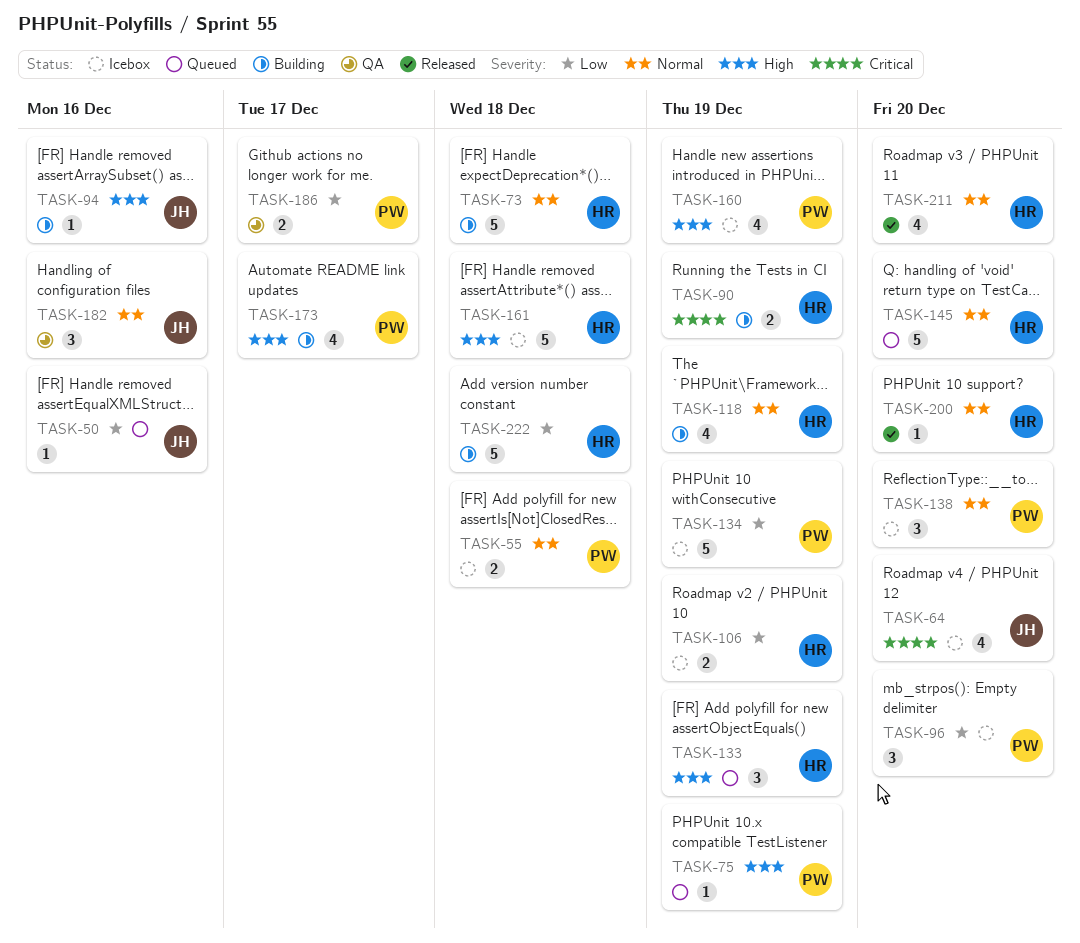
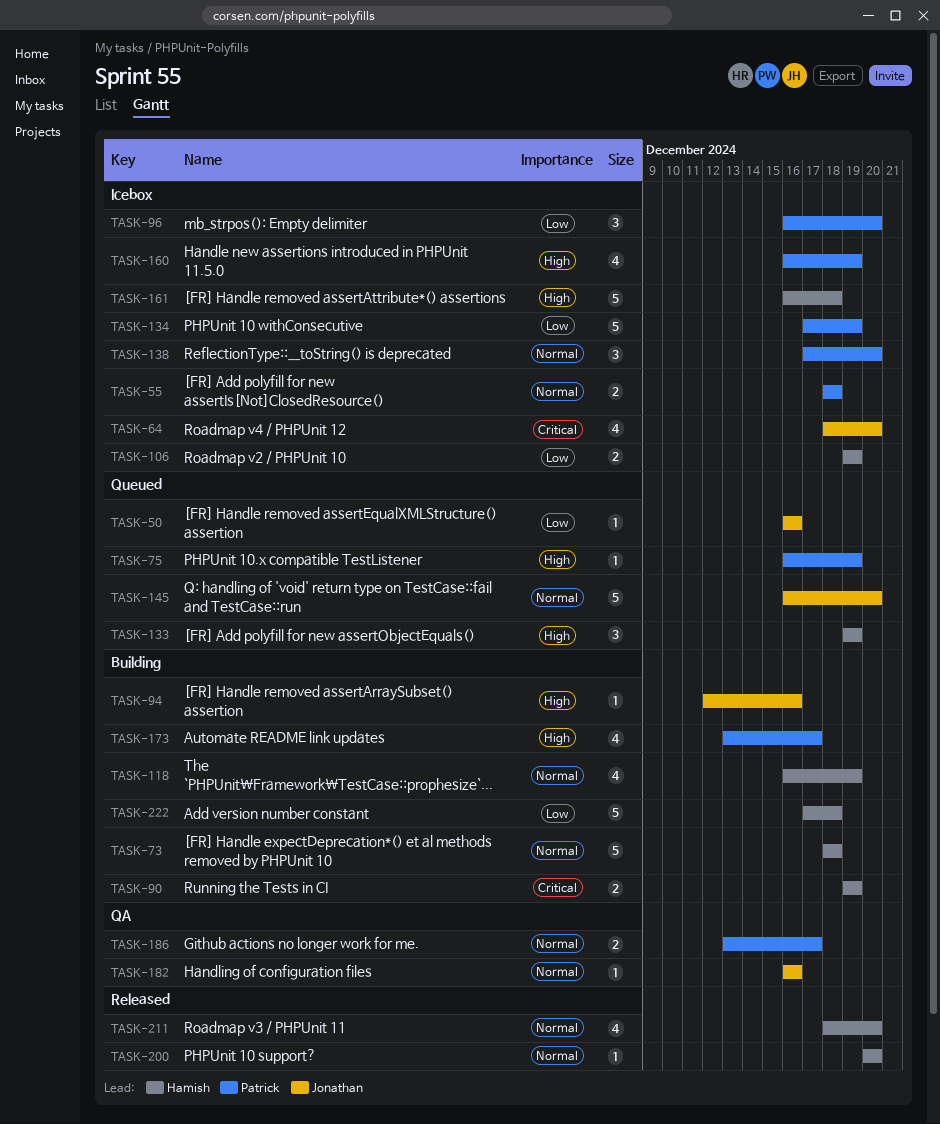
TASK-145, owner: Hamish -> Jonathan
TASK-182, estimate: 3 -> 1
TASK-186, priority: Low -> Normal

